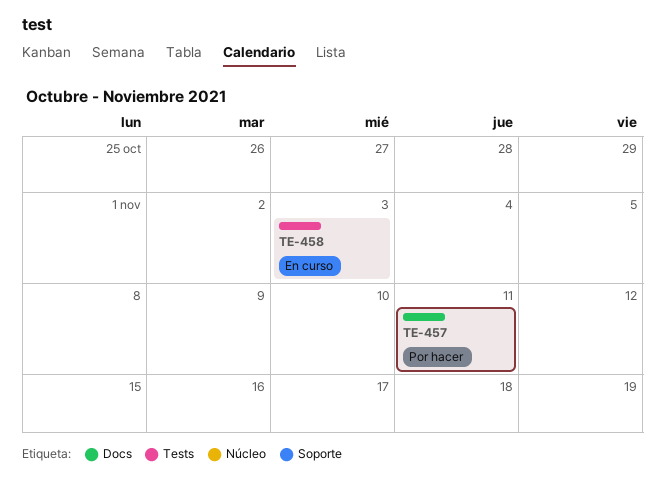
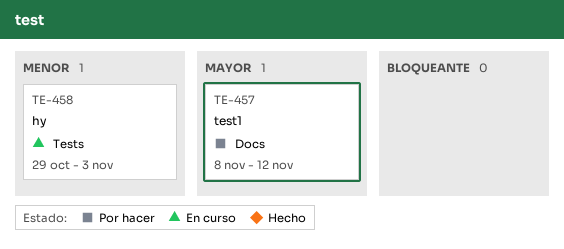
TE-457, due: Nov 11 -> Nov 12

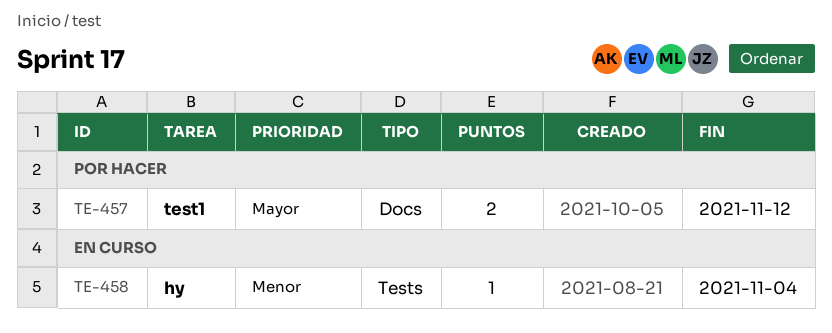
TE-458, due: Nov 3 -> Nov 4

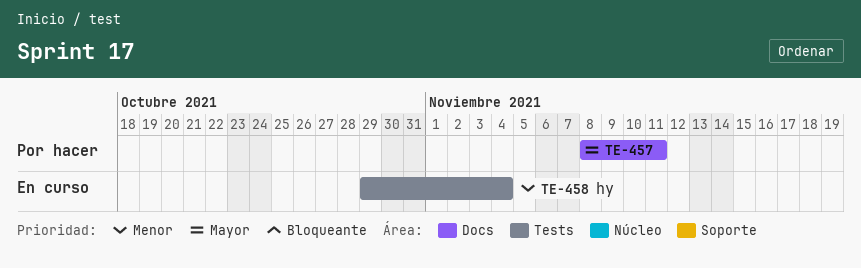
TE-457, due: Nov 12 -> Nov 11

